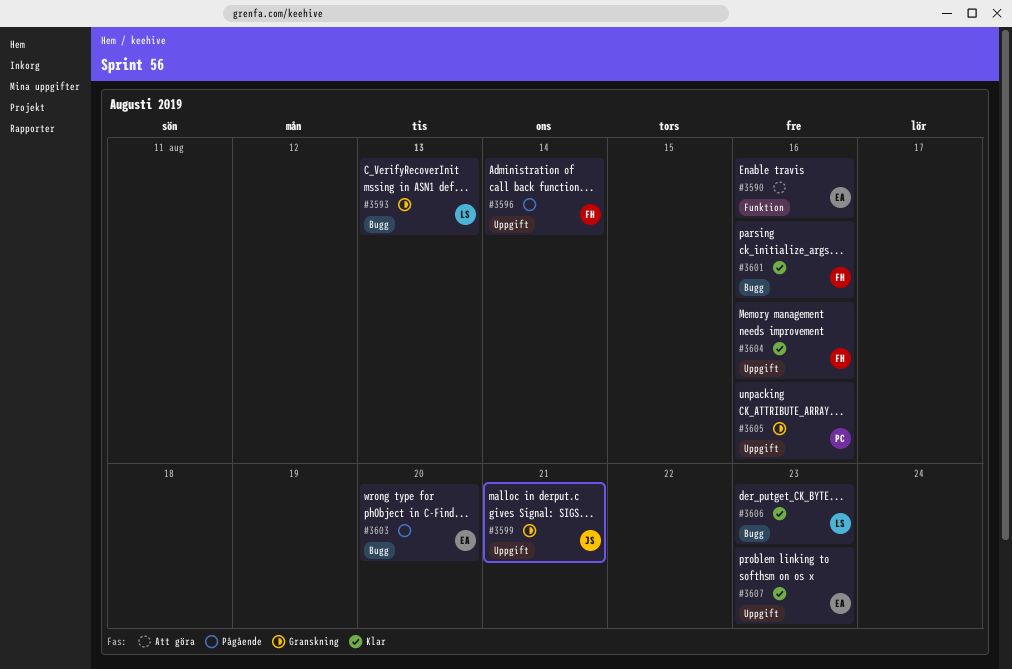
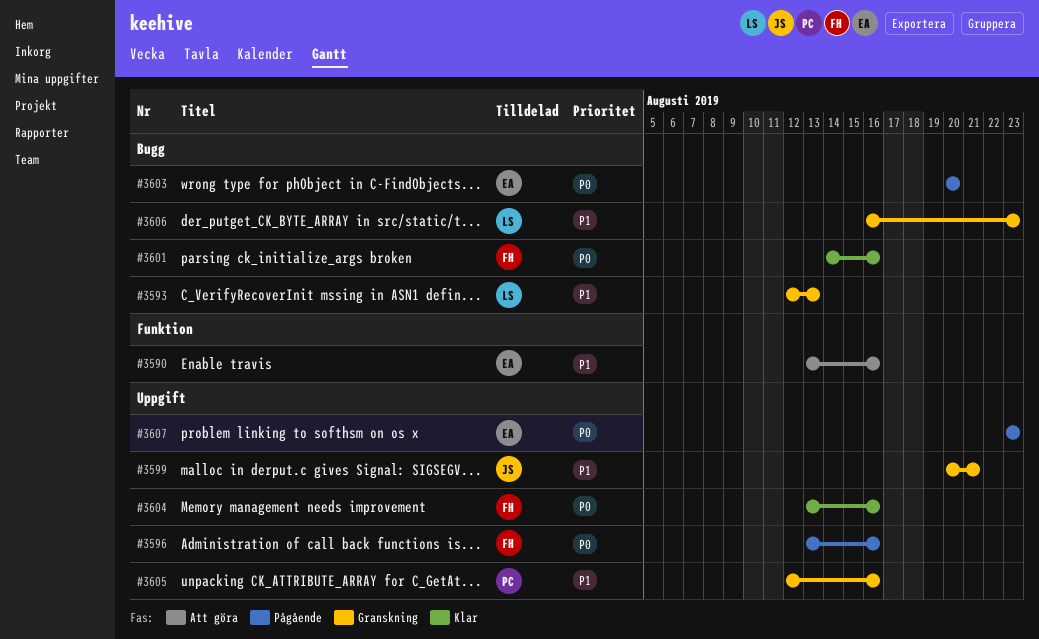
#3596, due: Aug 14 -> Aug 16
#3606, status: Klar -> Granskning
#3607, status: Klar -> Pågående

